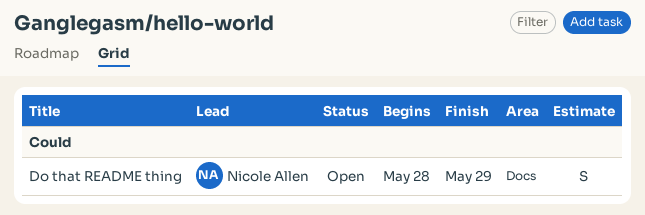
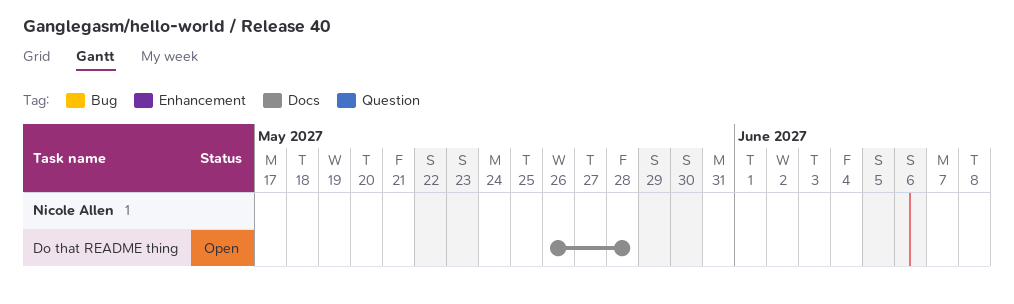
Do that README thing, start: May 28 -> May 26
Do that README thing, due: May 29 -> May 28

